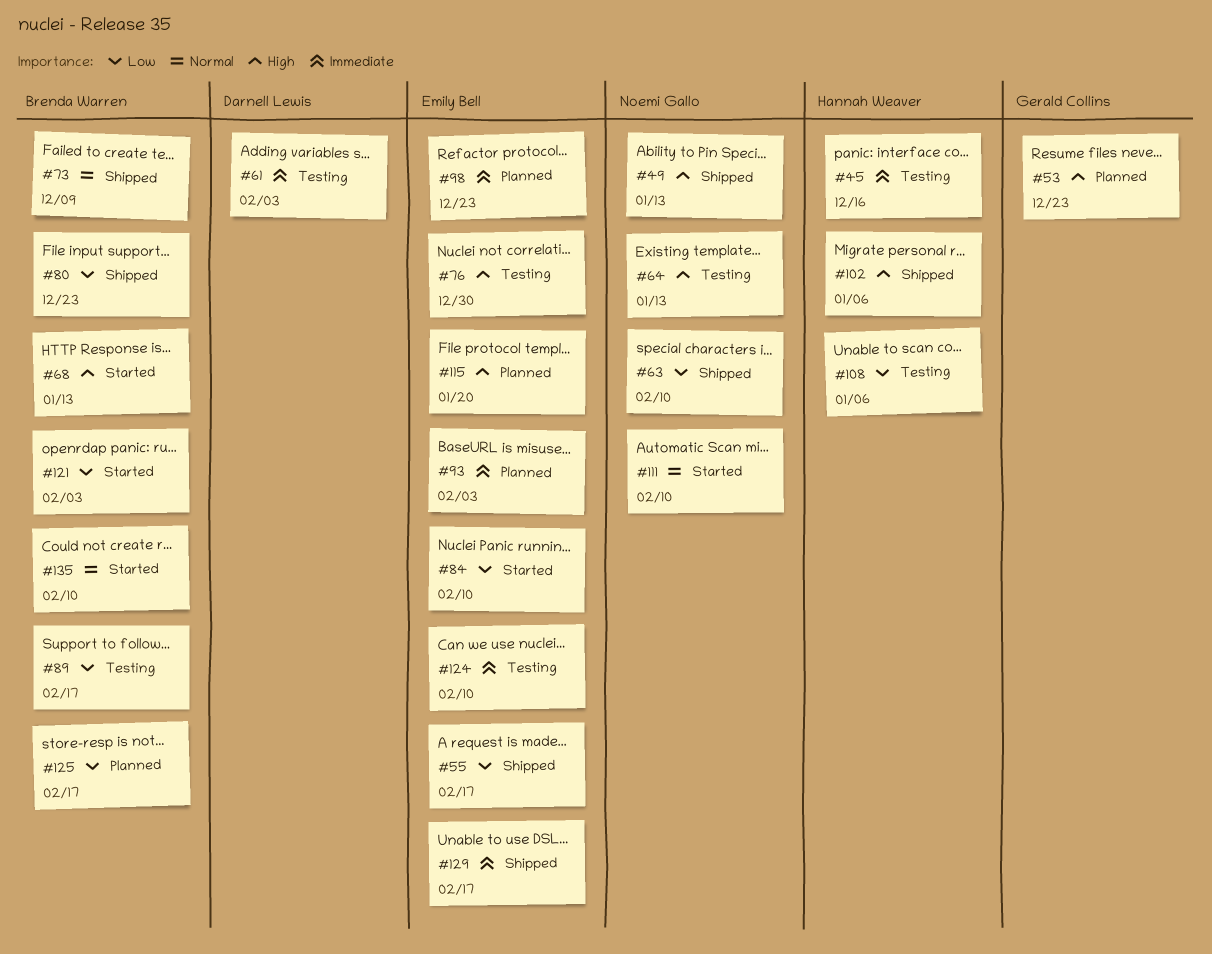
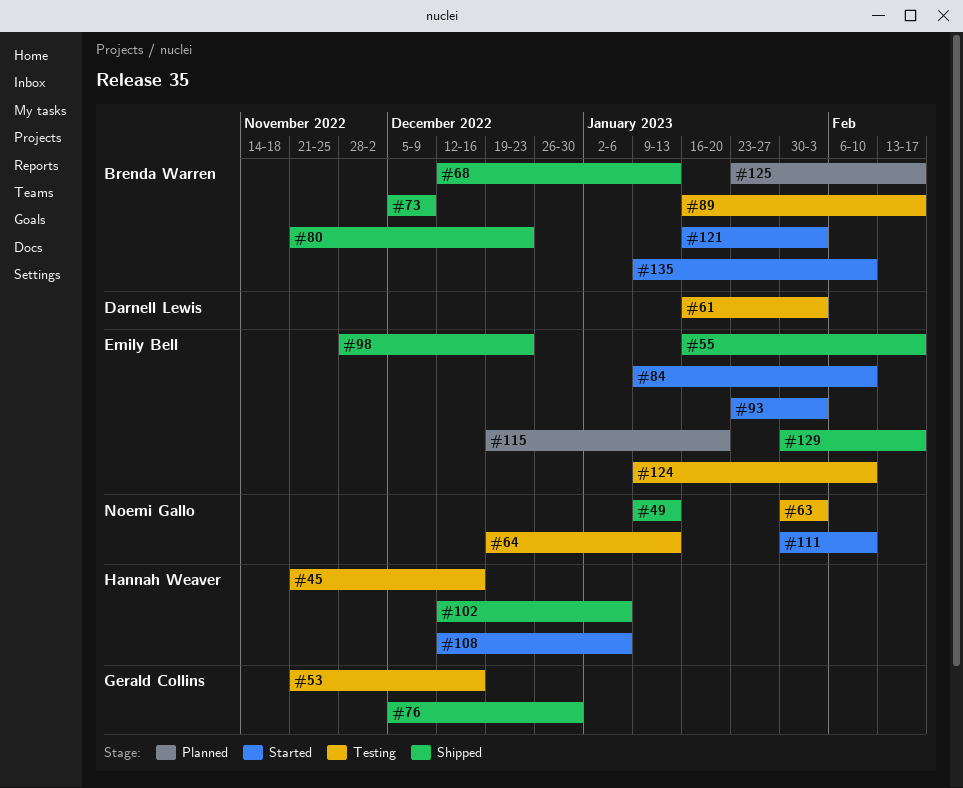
#53, status: Planned -> Testing
#53, due: Dec 23 -> Dec 16
#63, status: Shipped -> Testing
#63, due: Feb 10 -> Feb 3
#68, status: Started -> Shipped
#76, status: Testing -> Shipped
#76, owner: Emily Bell -> Gerald Collins
#93, status: Planned -> Started
#98, status: Planned -> Shipped
#108, status: Testing -> Started

